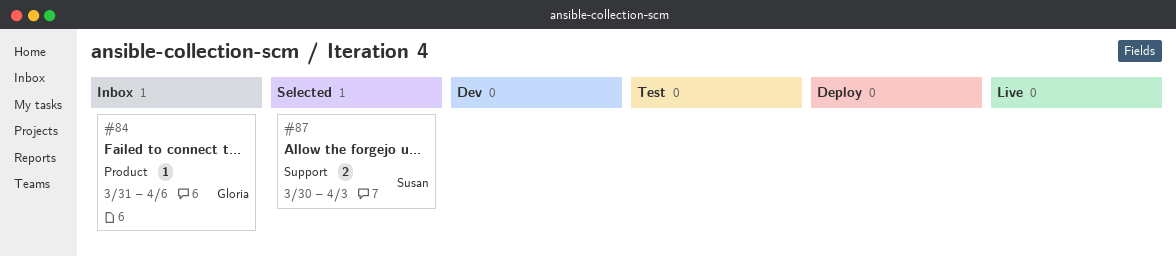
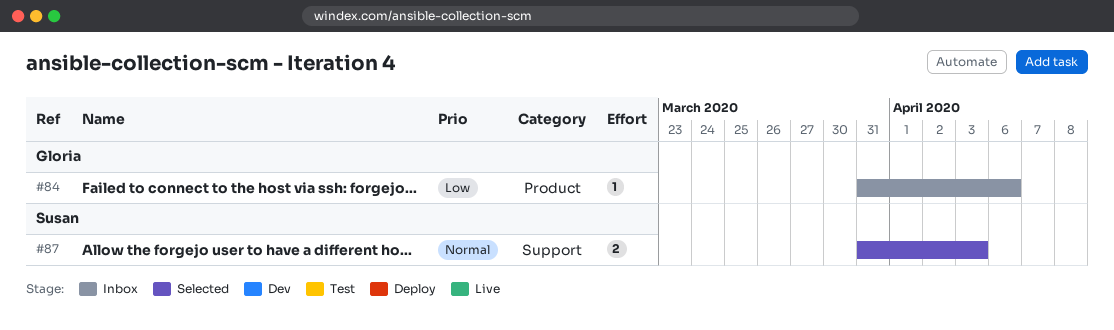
#87, start: Mar 30 -> Mar 31

